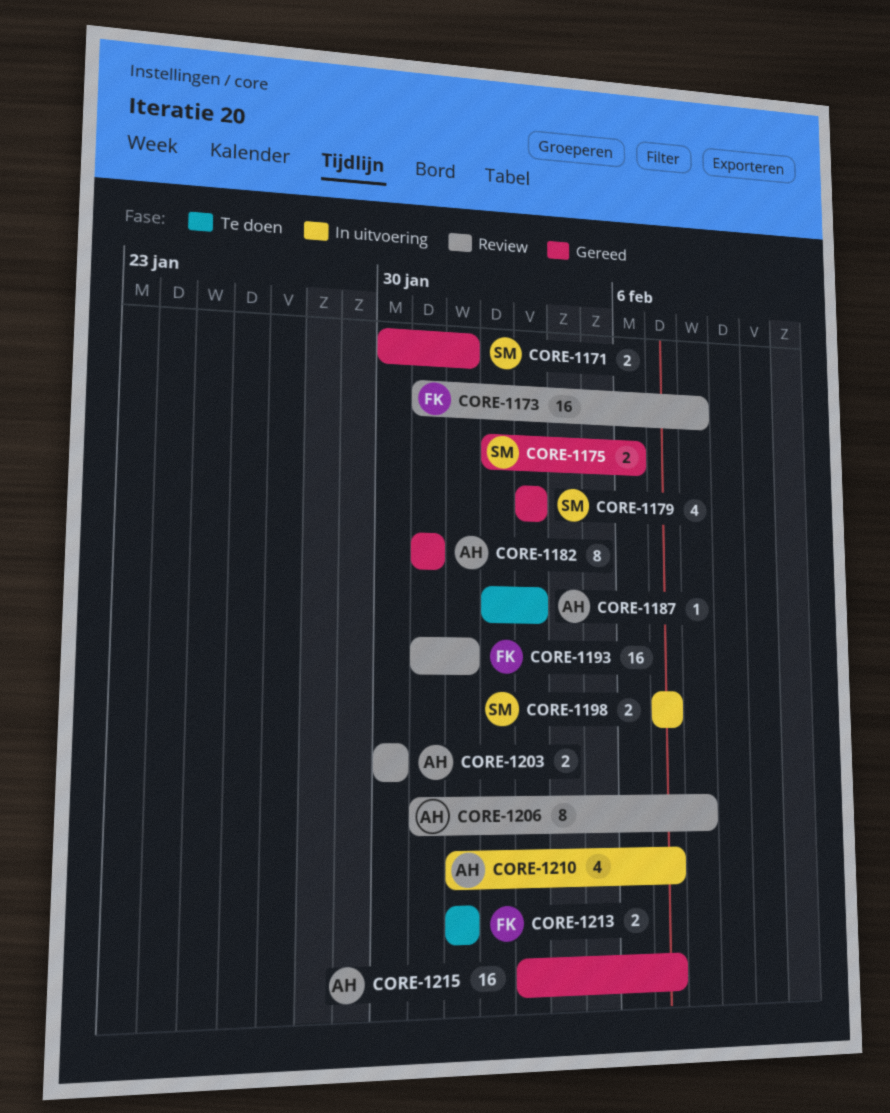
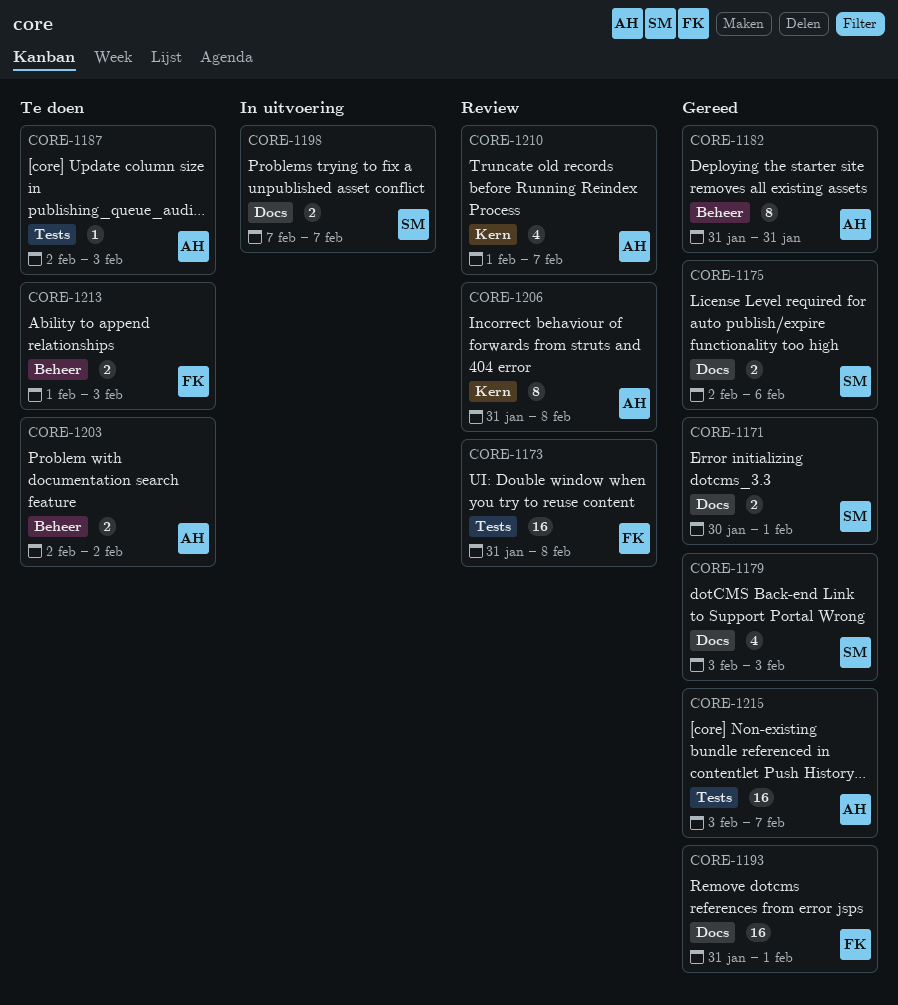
CORE-1193, status: Review -> Gereed
CORE-1203, status: Review -> Te doen
CORE-1203, start: Jan 30 -> Feb 2
CORE-1203, due: Jan 30 -> Feb 2
CORE-1210, status: In uitvoering -> Review
CORE-1213, due: Feb 1 -> Feb 3

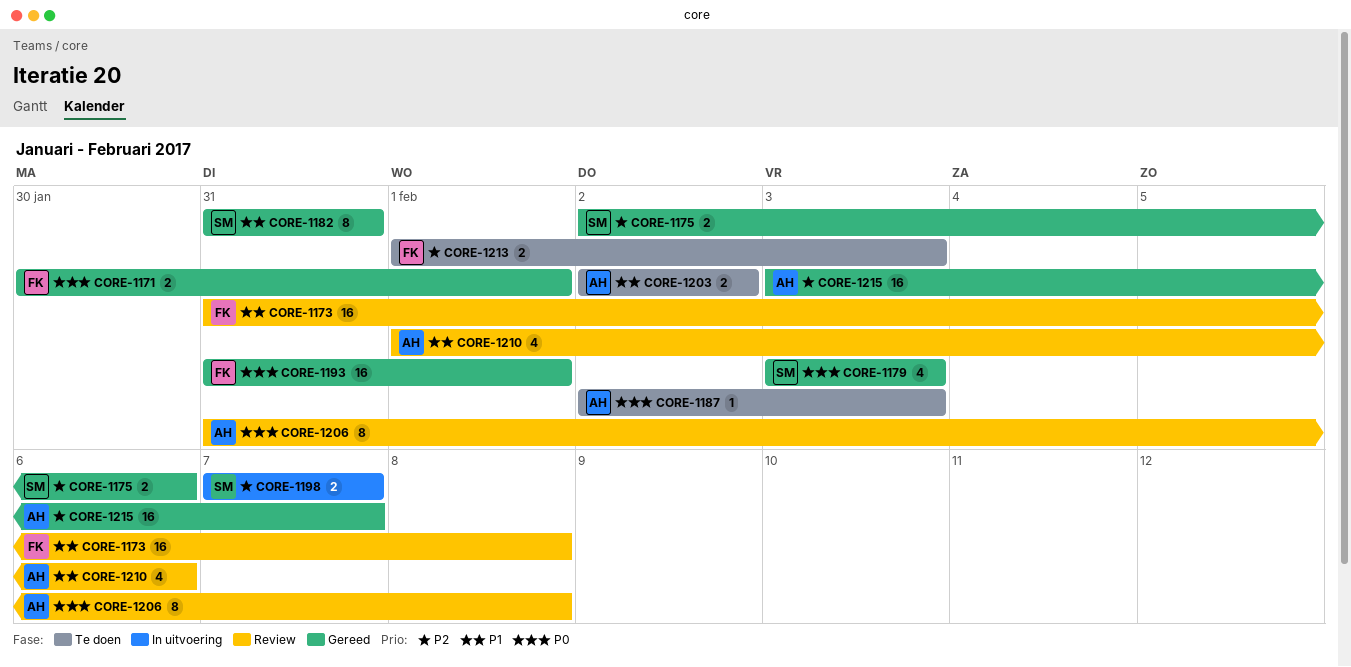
CORE-1171, owner: SM -> FK
CORE-1182, owner: AH -> SM
CORE-1210, due: Feb 7 -> Feb 6

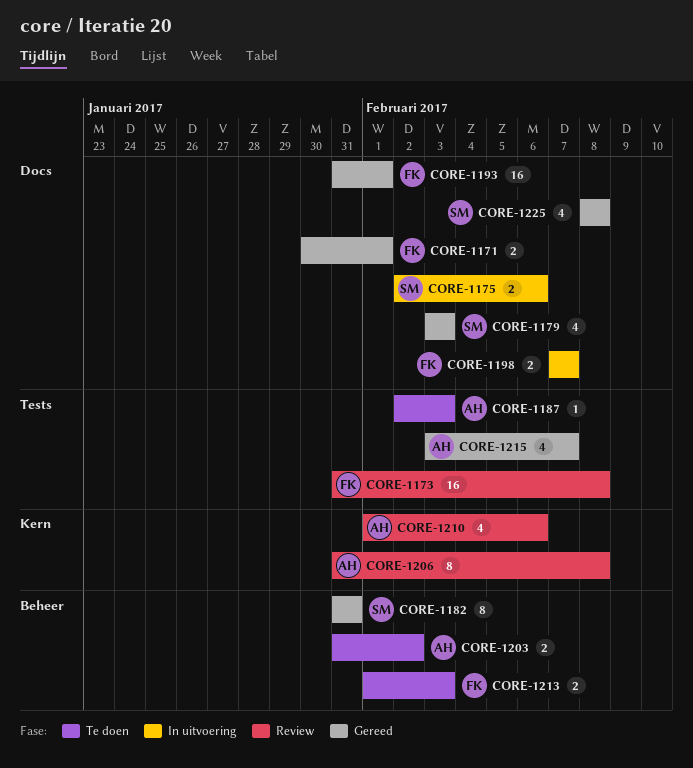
CORE-1175, status: Gereed -> In uitvoering
CORE-1198, owner: SM -> FK
CORE-1203, start: Feb 2 -> Jan 31
CORE-1215, estimate: 16 -> 4
CORE-1225: none -> present

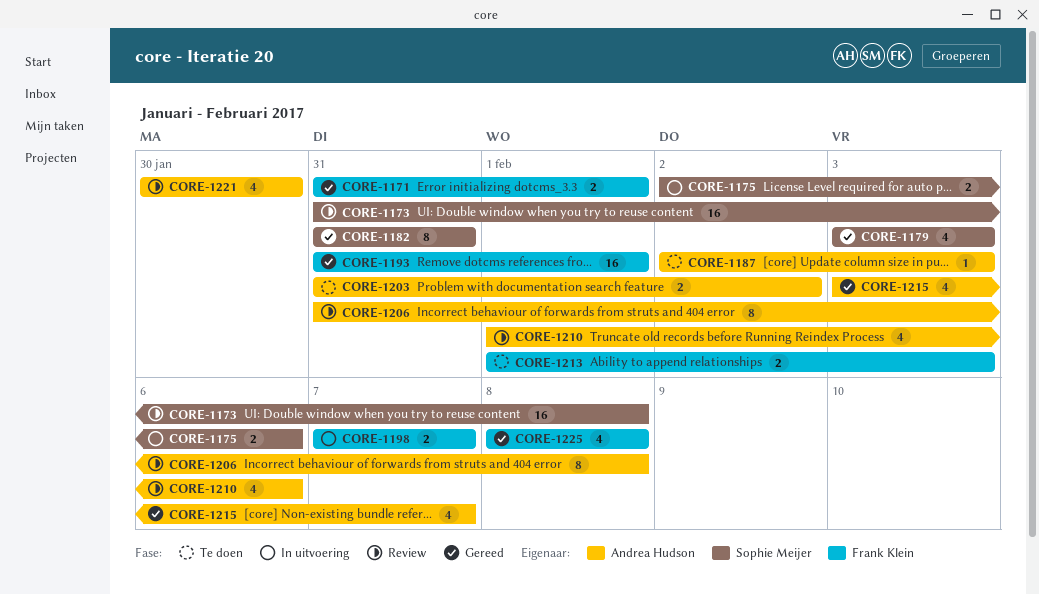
CORE-1171, start: Jan 30 -> Jan 31
CORE-1173, owner: Frank Klein -> Sophie Meijer
CORE-1221: none -> present
CORE-1225, owner: Sophie Meijer -> Frank Klein

